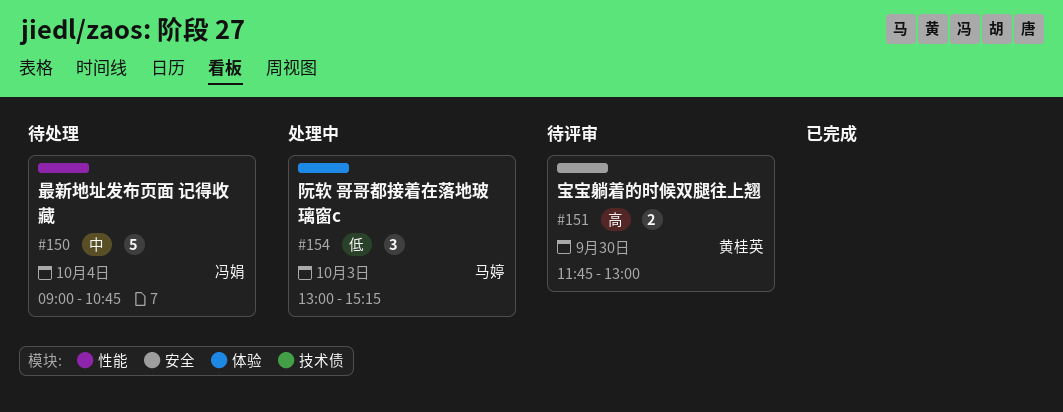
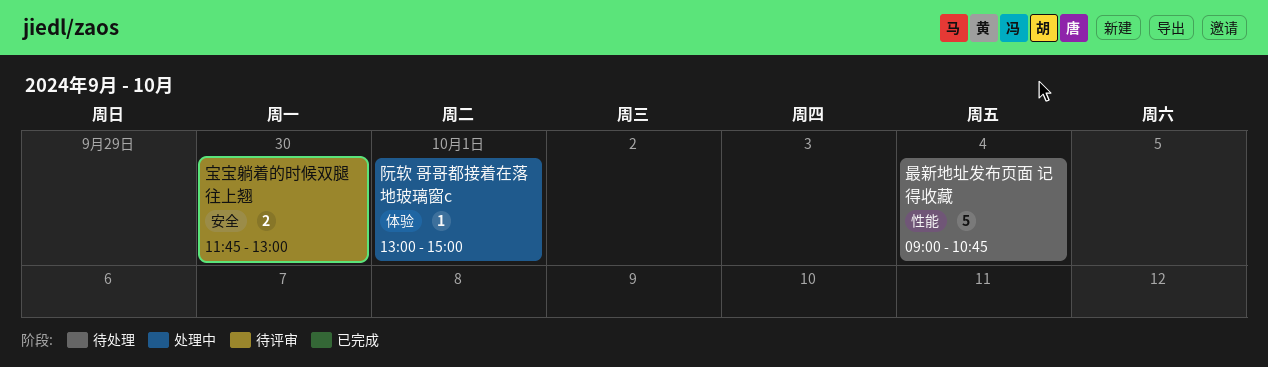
阮软 哥哥都接着在落地玻璃窗c, estimate: 3 -> 1
阮软 哥哥都接着在落地玻璃窗c, day: Oct 3 -> Oct 1
阮软 哥哥都接着在落地玻璃窗c, ends: 15:15 -> 15:00

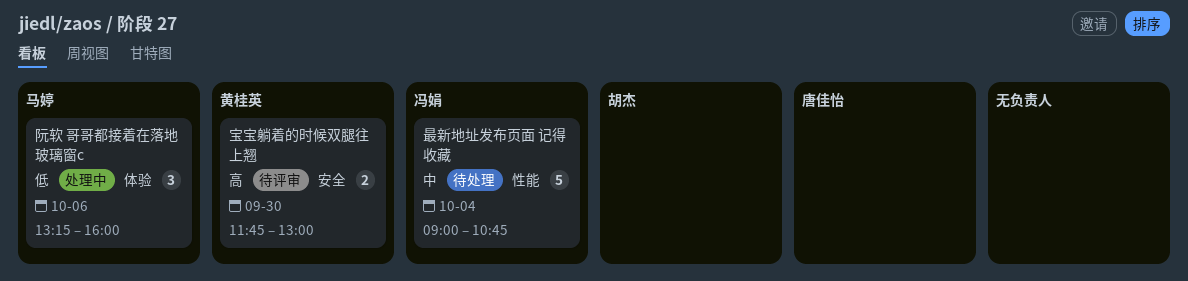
阮软 哥哥都接着在落地玻璃窗c, estimate: 1 -> 3
阮软 哥哥都接着在落地玻璃窗c, day: Oct 1 -> Oct 6
阮软 哥哥都接着在落地玻璃窗c, begins: 13:00 -> 13:15
阮软 哥哥都接着在落地玻璃窗c, ends: 15:00 -> 16:00

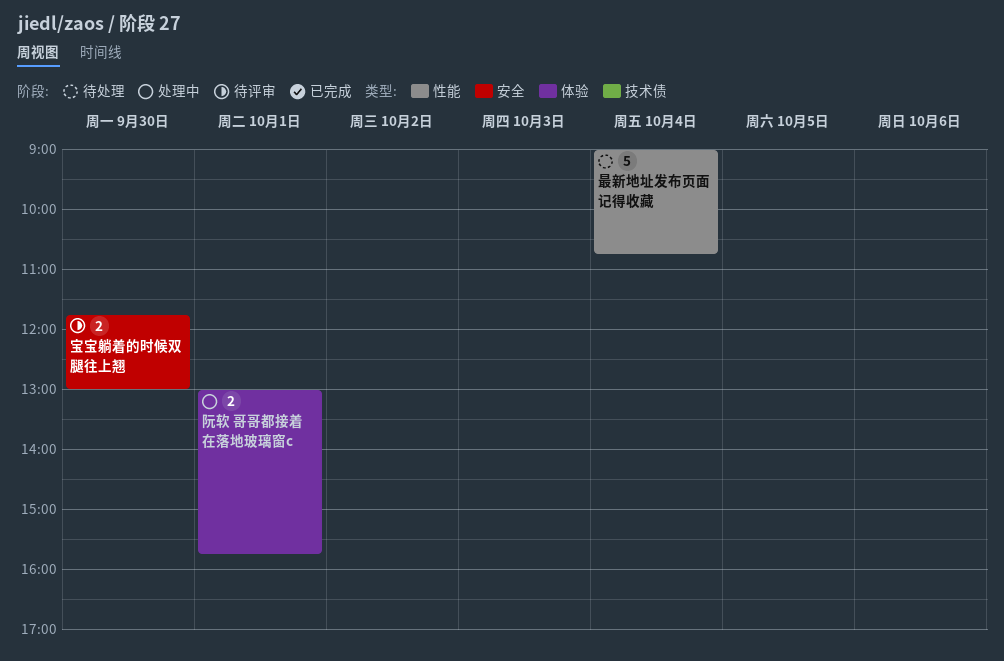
阮软 哥哥都接着在落地玻璃窗c, estimate: 3 -> 2
阮软 哥哥都接着在落地玻璃窗c, day: Oct 6 -> Oct 1
阮软 哥哥都接着在落地玻璃窗c, begins: 13:15 -> 13:00
阮软 哥哥都接着在落地玻璃窗c, ends: 16:00 -> 15:45

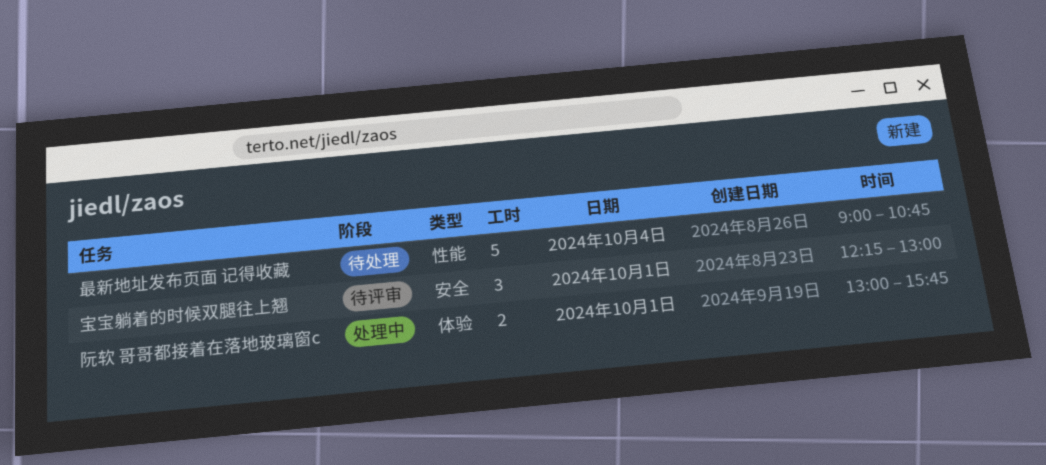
宝宝躺着的时候双腿往上翘, estimate: 2 -> 3
宝宝躺着的时候双腿往上翘, day: Sep 30 -> Oct 1
宝宝躺着的时候双腿往上翘, begins: 11:45 -> 12:15

